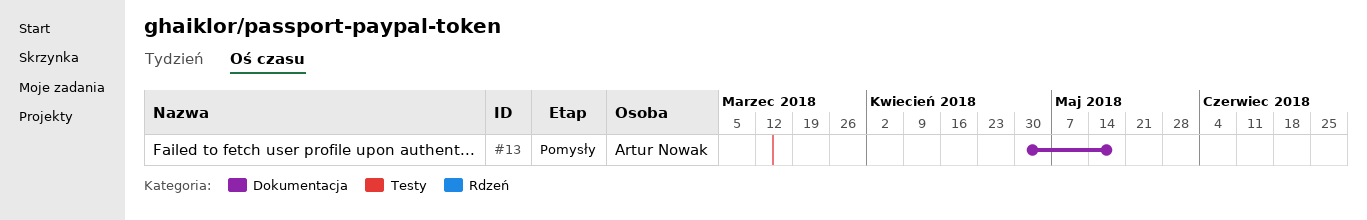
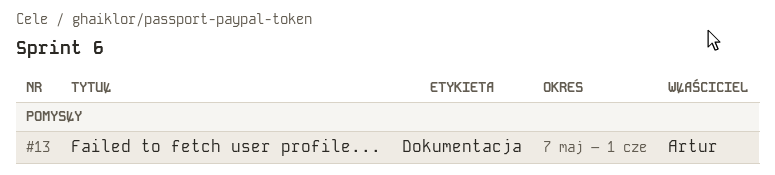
#13, start: Apr 30 -> May 7
#13, due: May 18 -> Jun 1

